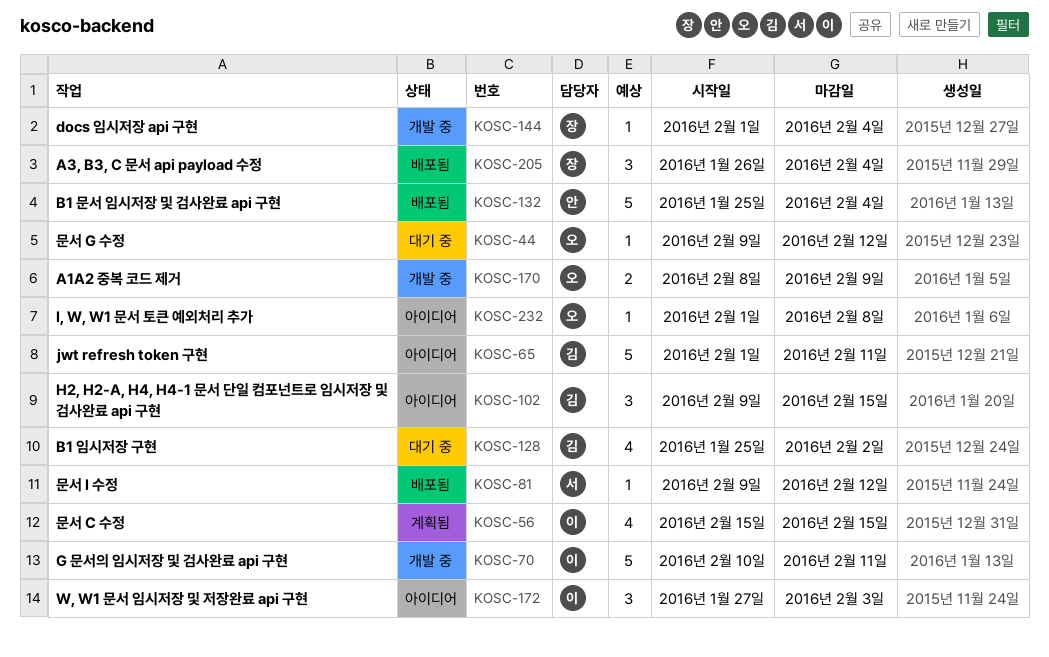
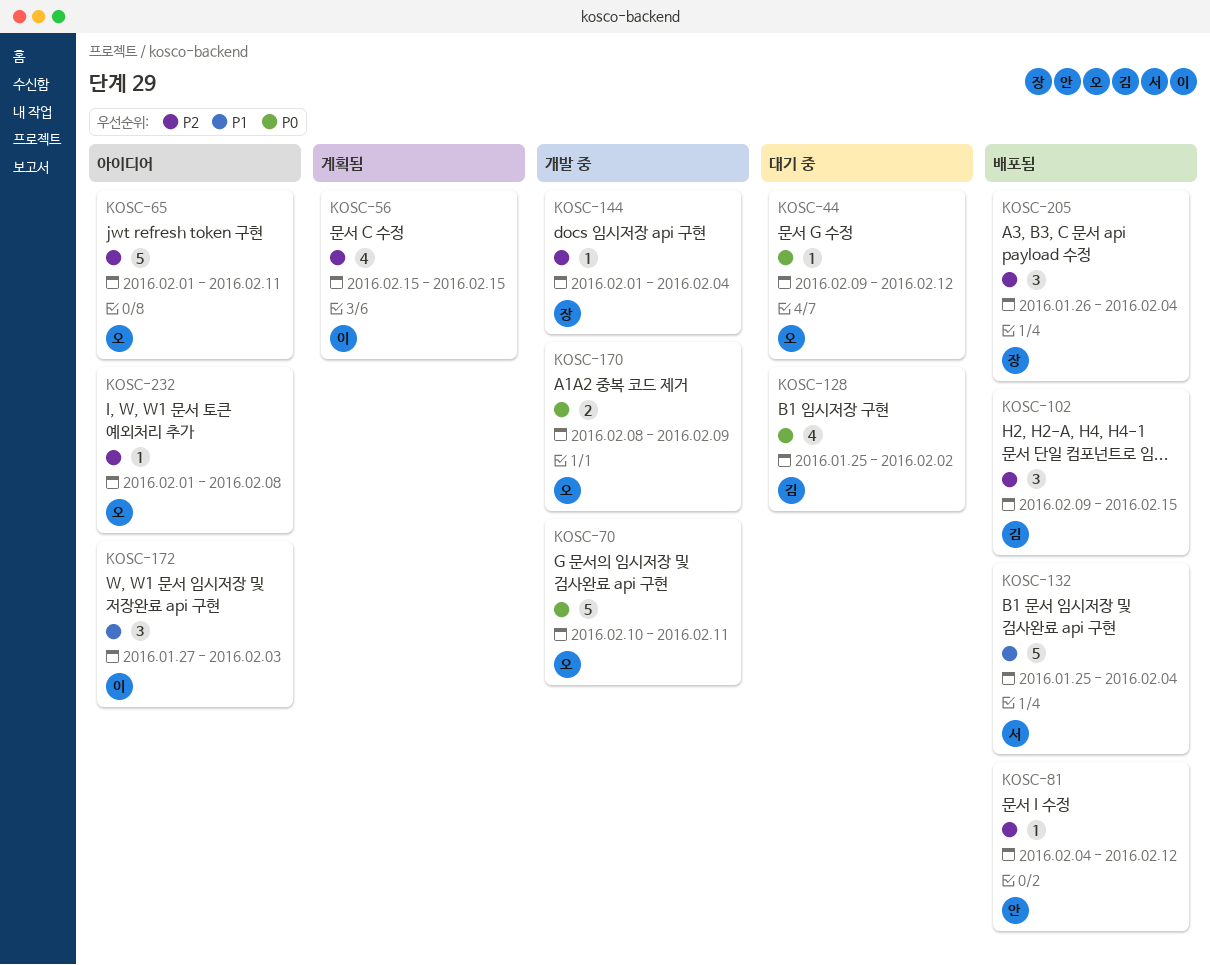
KOSC-65, owner: 김 -> 오
KOSC-70, owner: 이 -> 오
KOSC-81, owner: 서 -> 안
KOSC-81, start: Feb 9 -> Feb 4
KOSC-102, status: 아이디어 -> 배포됨
KOSC-132, owner: 안 -> 서

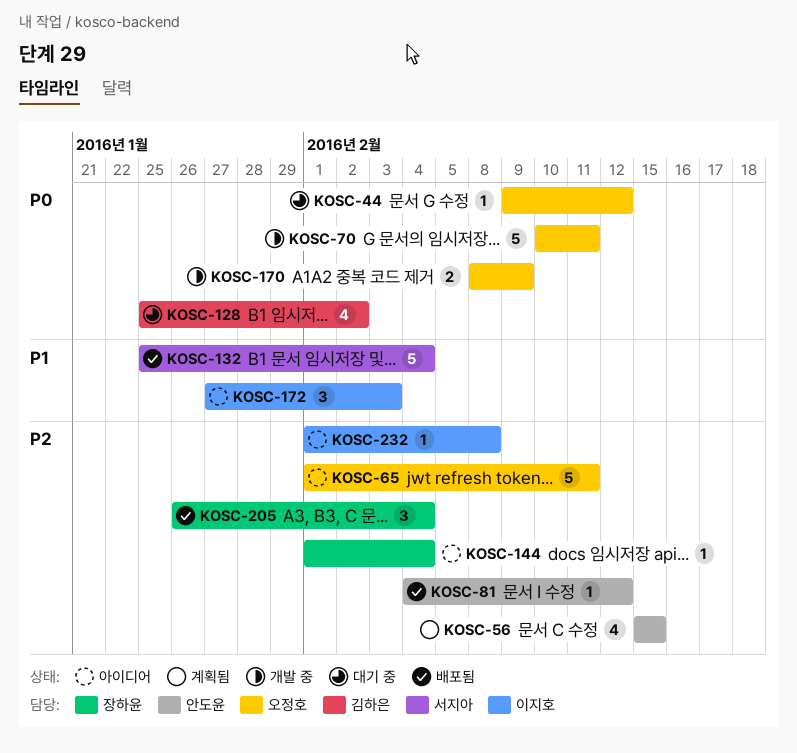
KOSC-56, owner: 이지호 -> 안도윤
KOSC-102: present -> none
KOSC-144, status: 개발 중 -> 아이디어
KOSC-232, owner: 오정호 -> 이지호

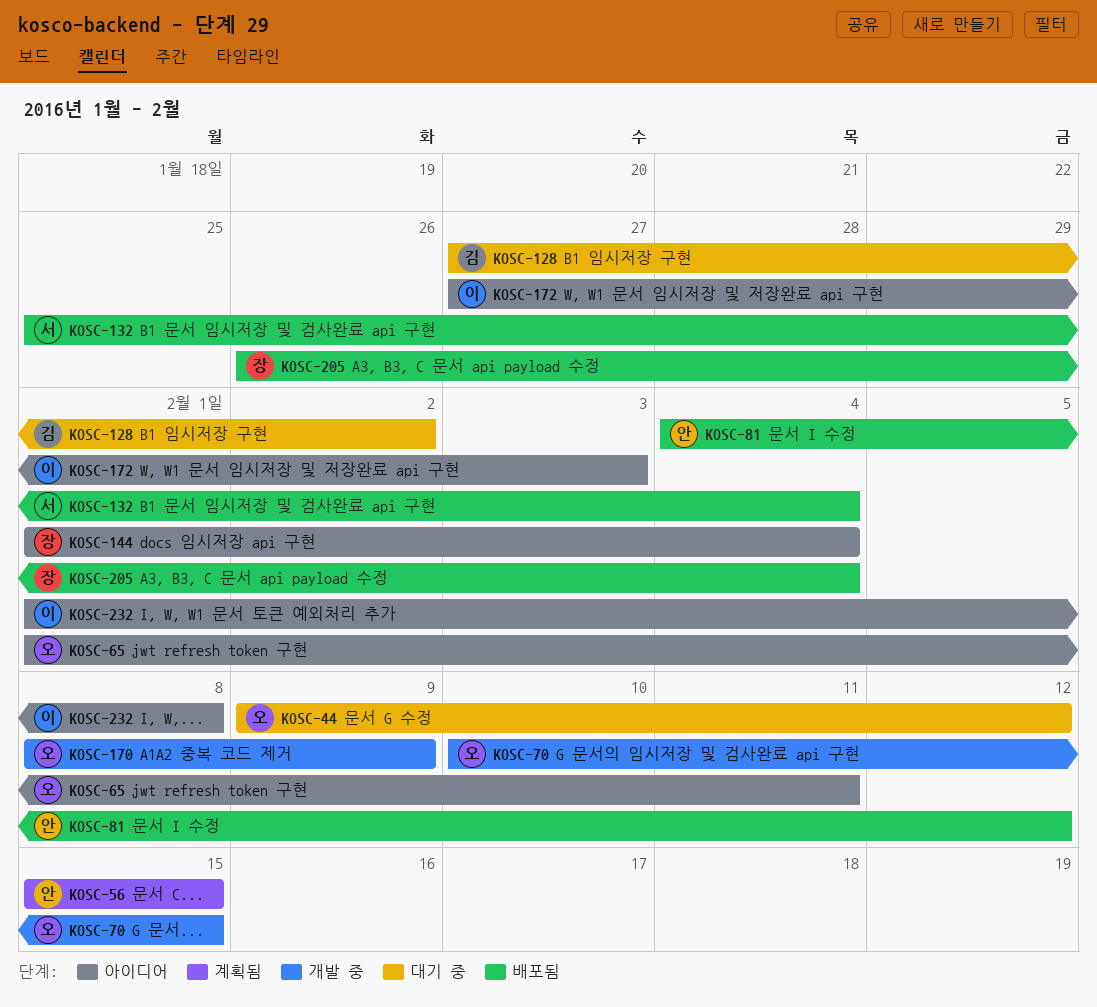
KOSC-70, due: Feb 11 -> Feb 15
KOSC-128, start: Jan 25 -> Jan 27

